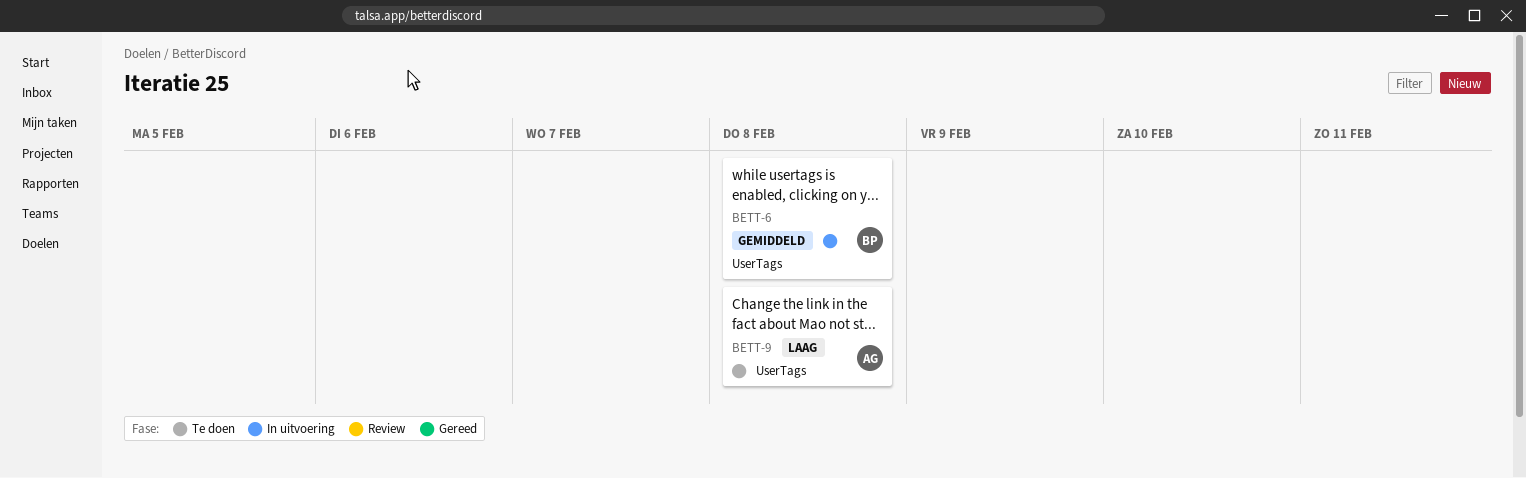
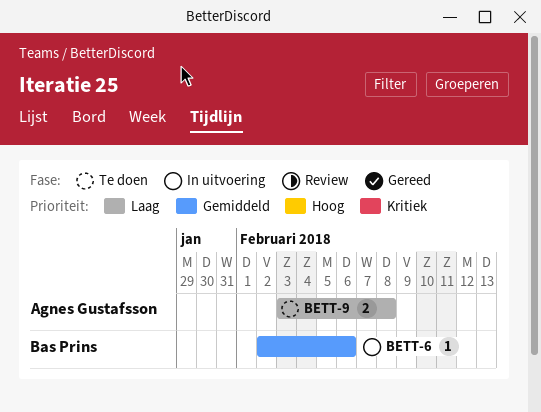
BETT-6, due: Feb 8 -> Feb 6

